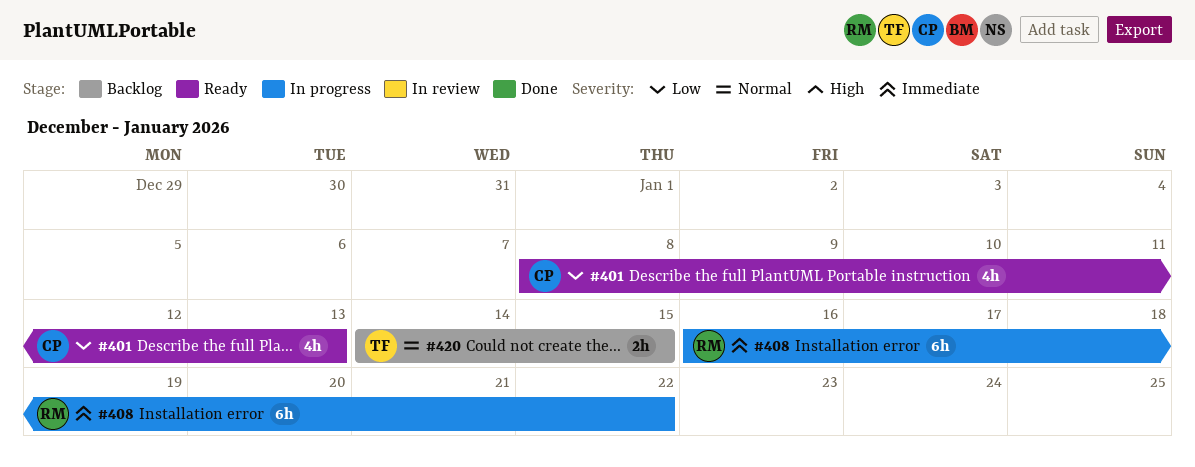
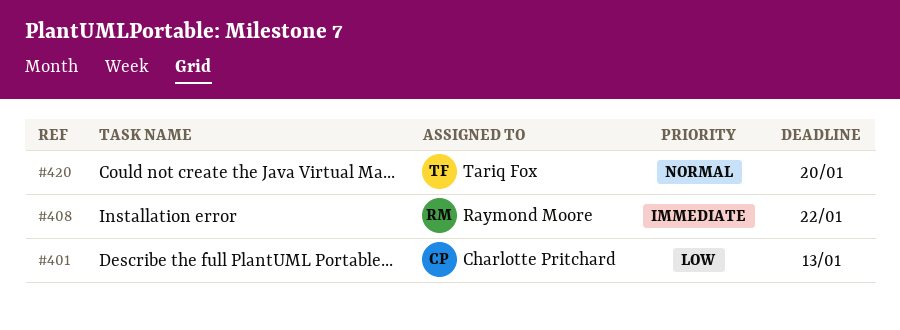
#420, due: Jan 15 -> Jan 20

